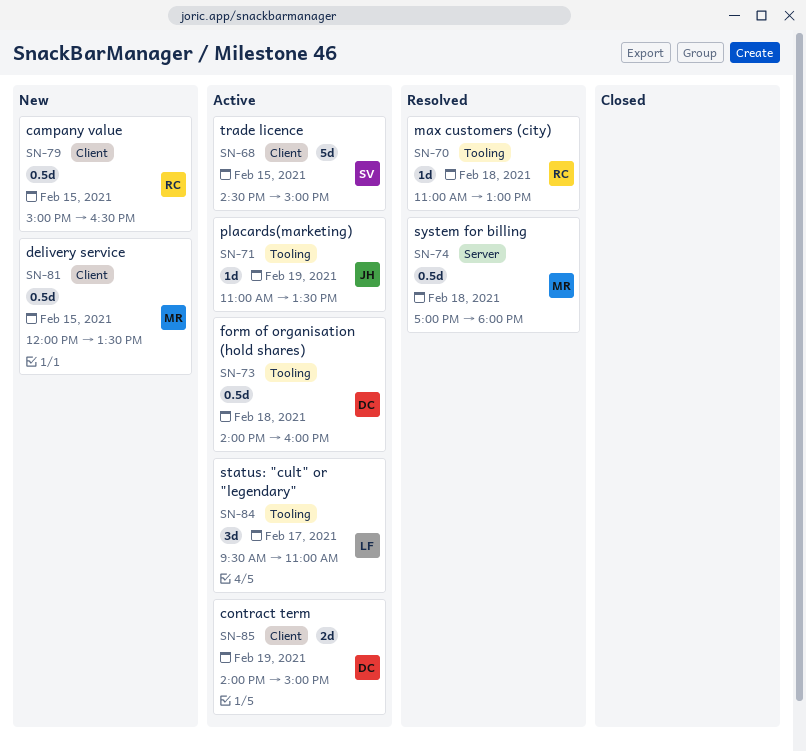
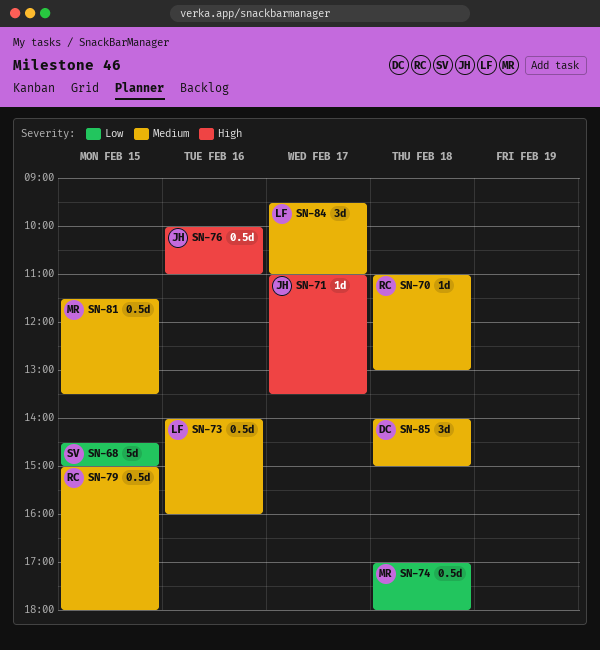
SN-71, day: Feb 19 -> Feb 17
SN-73, owner: DC -> LF
SN-73, day: Feb 18 -> Feb 16
SN-76: none -> present
SN-79, ends: 16:30 -> 18:00
SN-81, begins: 12:00 -> 11:30
SN-85, estimate: 2d -> 3d
SN-85, day: Feb 19 -> Feb 18

